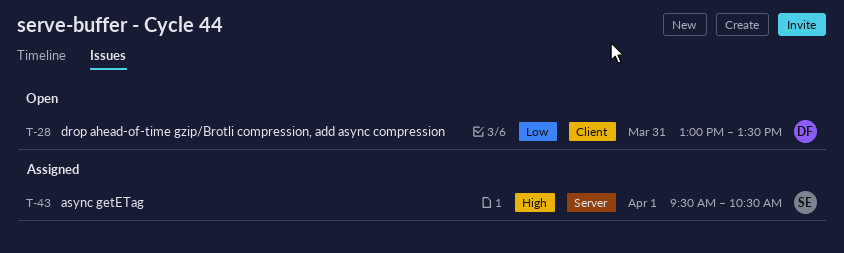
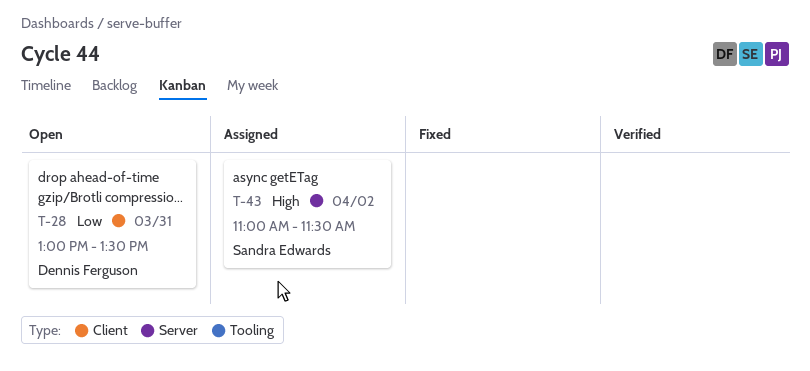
T-43, day: Apr 1 -> Apr 2
T-43, begins: 09:30 -> 11:00
T-43, ends: 10:30 -> 11:30

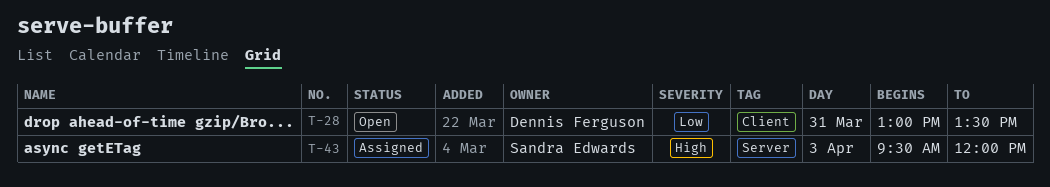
T-43, day: Apr 2 -> Apr 3
T-43, begins: 11:00 -> 09:30
T-43, ends: 11:30 -> 12:00

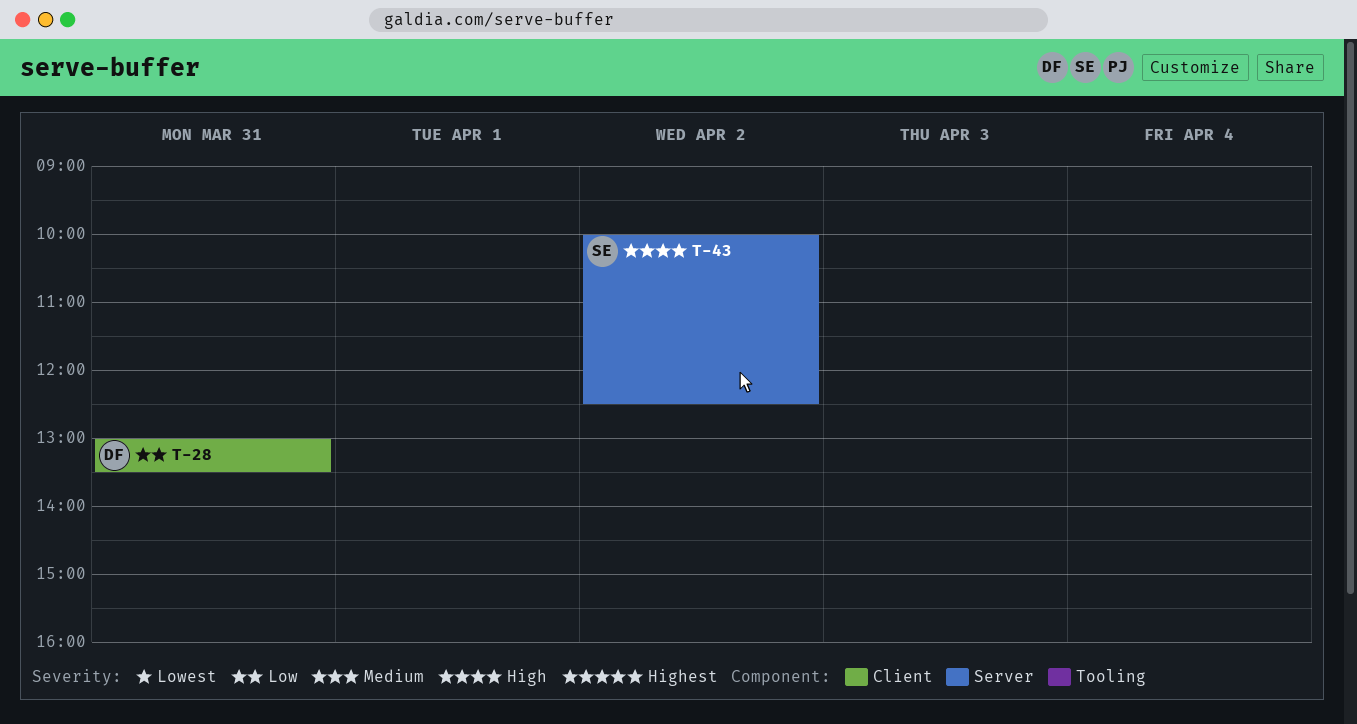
T-43, day: Apr 3 -> Apr 2
T-43, begins: 09:30 -> 10:00
T-43, ends: 12:00 -> 12:30

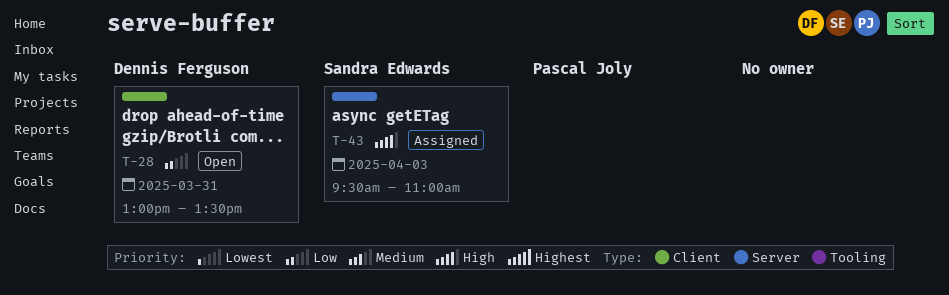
T-43, day: Apr 2 -> Apr 3
T-43, begins: 10:00 -> 09:30
T-43, ends: 12:30 -> 11:00

